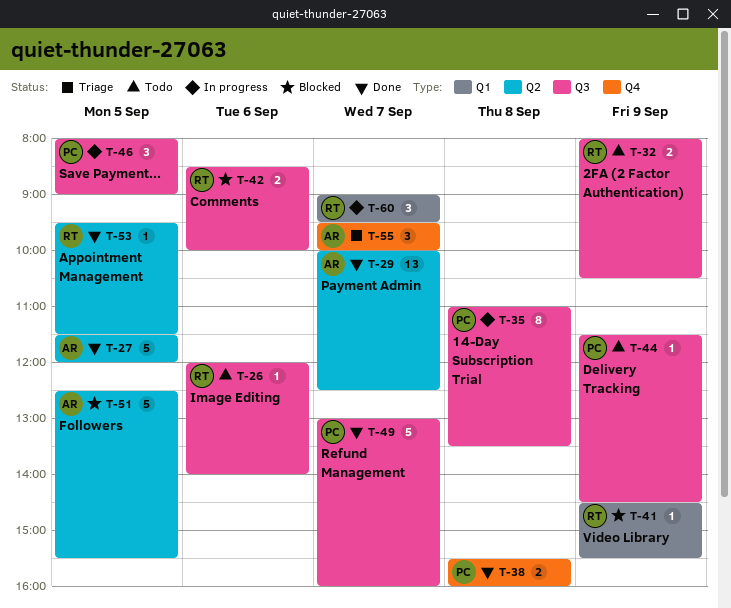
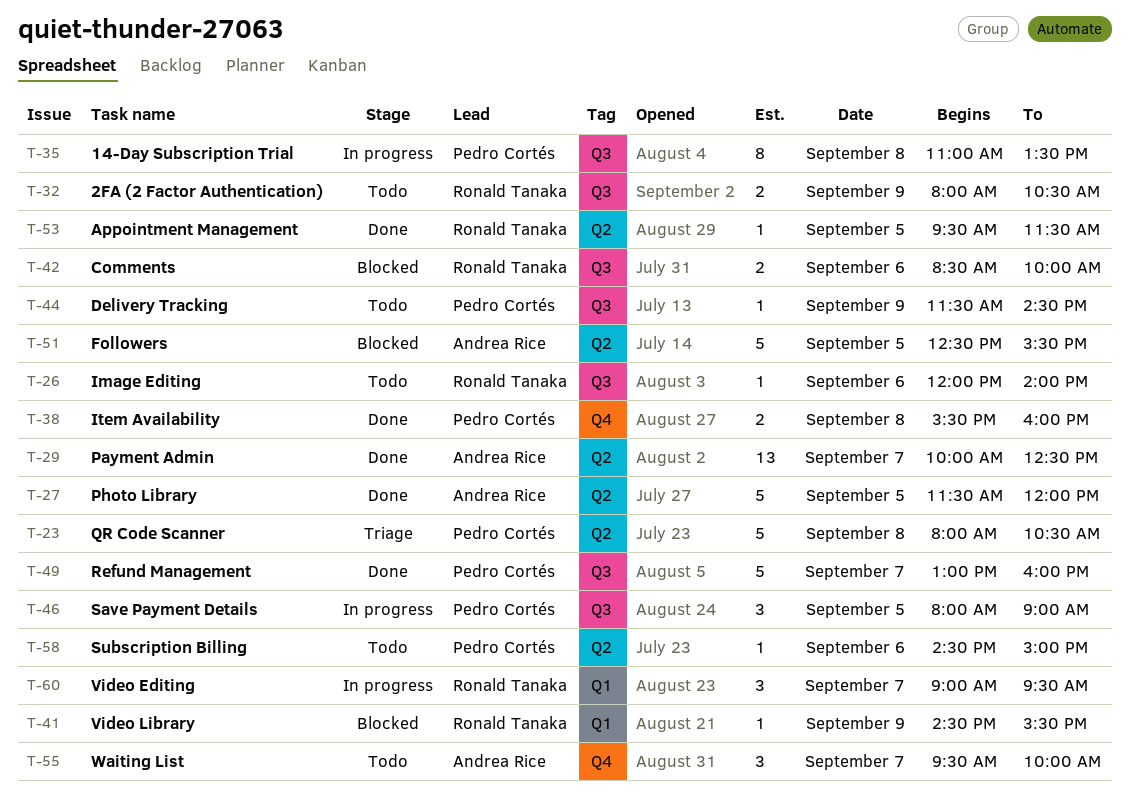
T-23: none -> present
T-55, status: Triage -> Todo
T-58: none -> present

